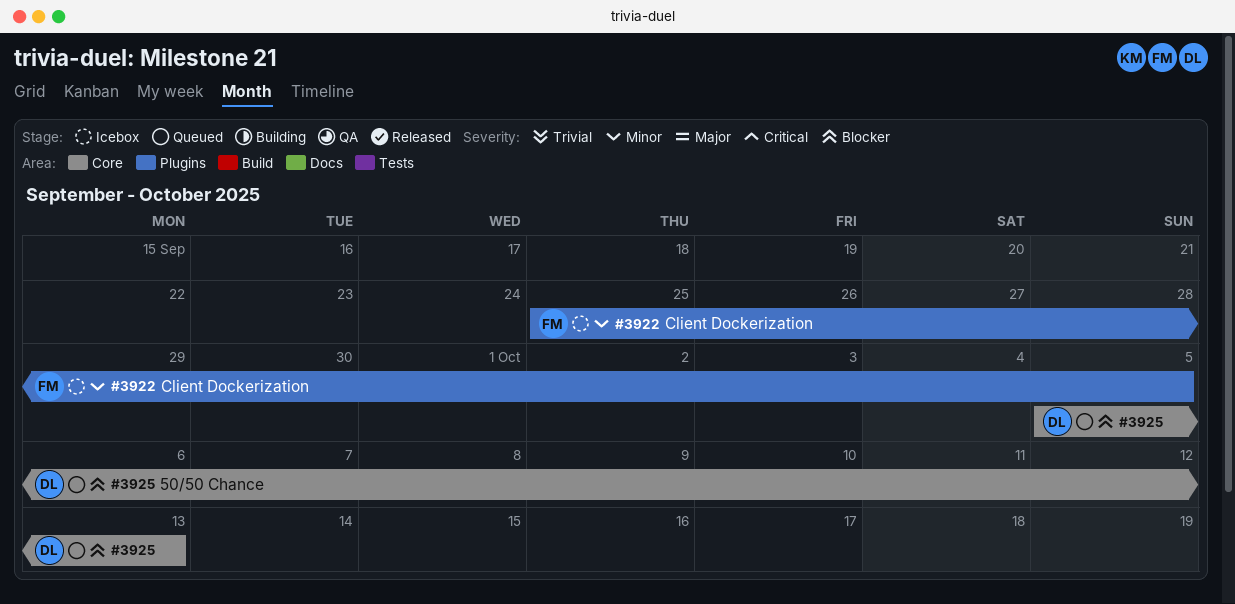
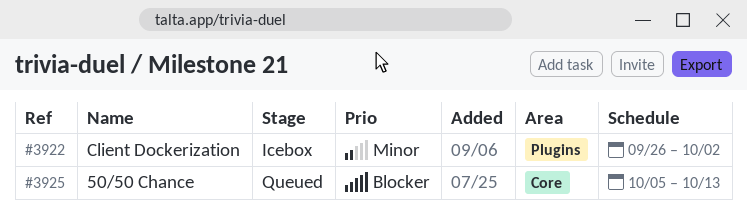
#3922, start: Sep 25 -> Sep 26
#3922, due: Oct 5 -> Oct 2

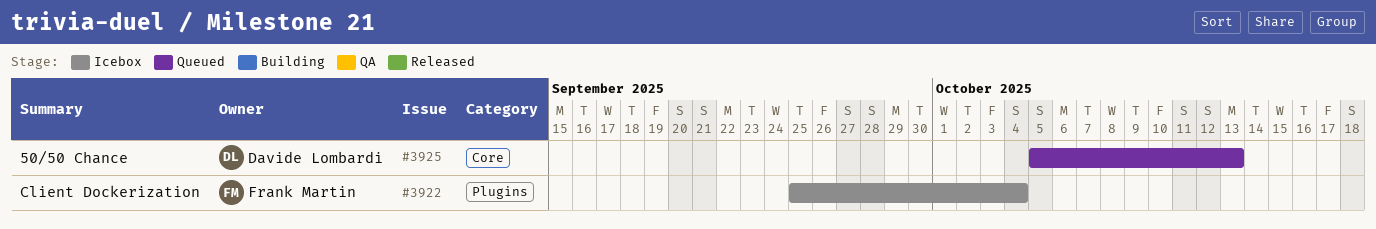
#3922, start: Sep 26 -> Sep 25
#3922, due: Oct 2 -> Oct 4

